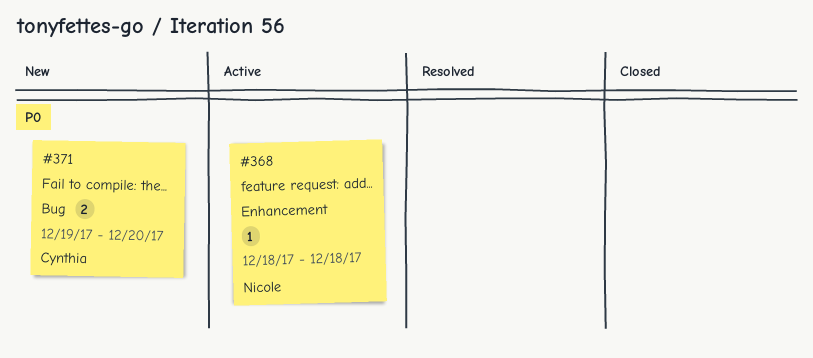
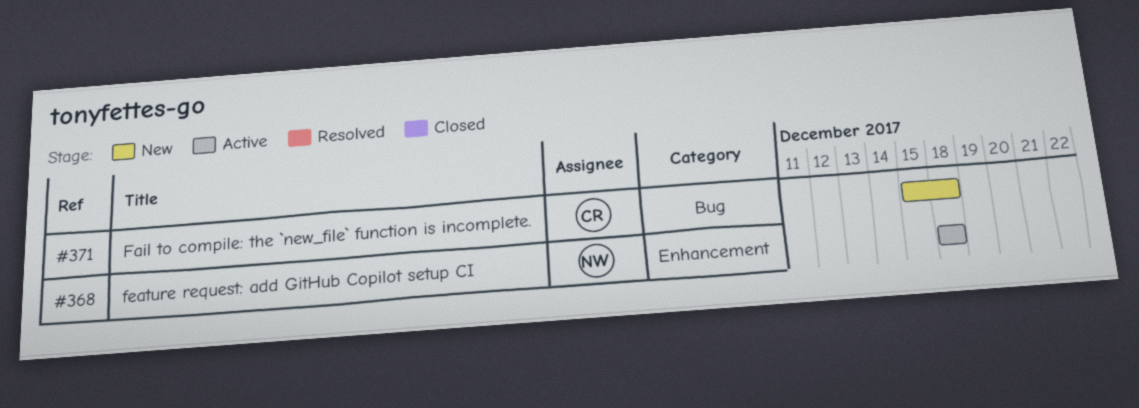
#371, start: Dec 19 -> Dec 15
#371, due: Dec 20 -> Dec 18

